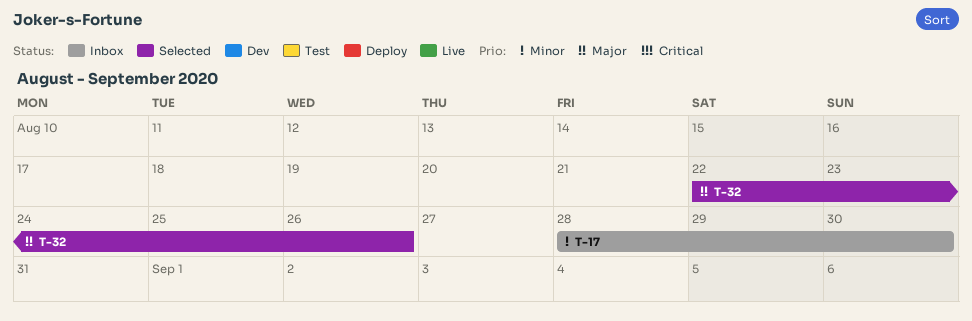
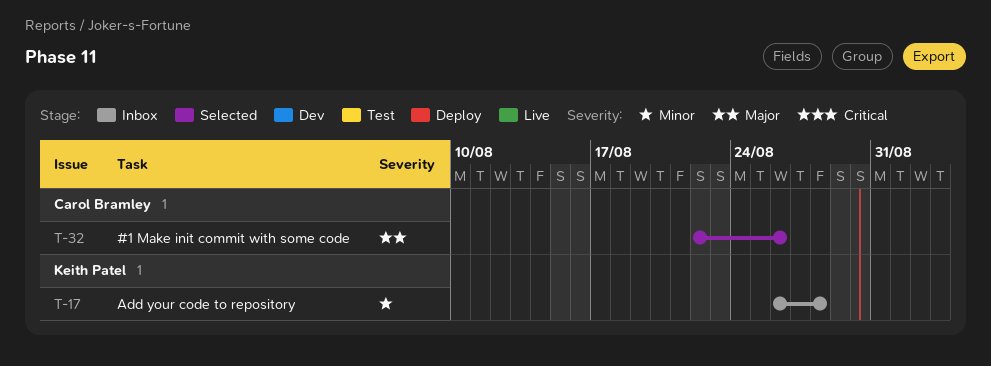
T-17, start: Aug 28 -> Aug 26
T-17, due: Aug 30 -> Aug 28

